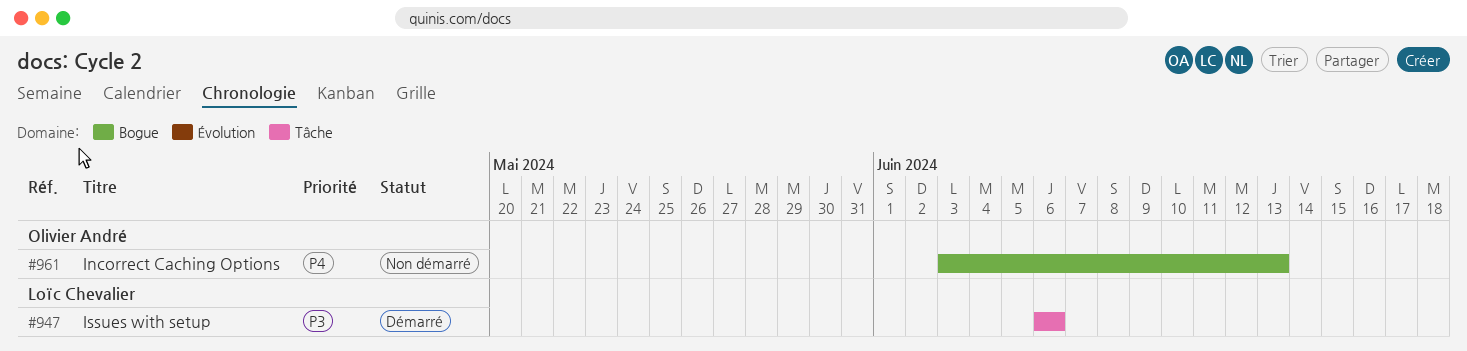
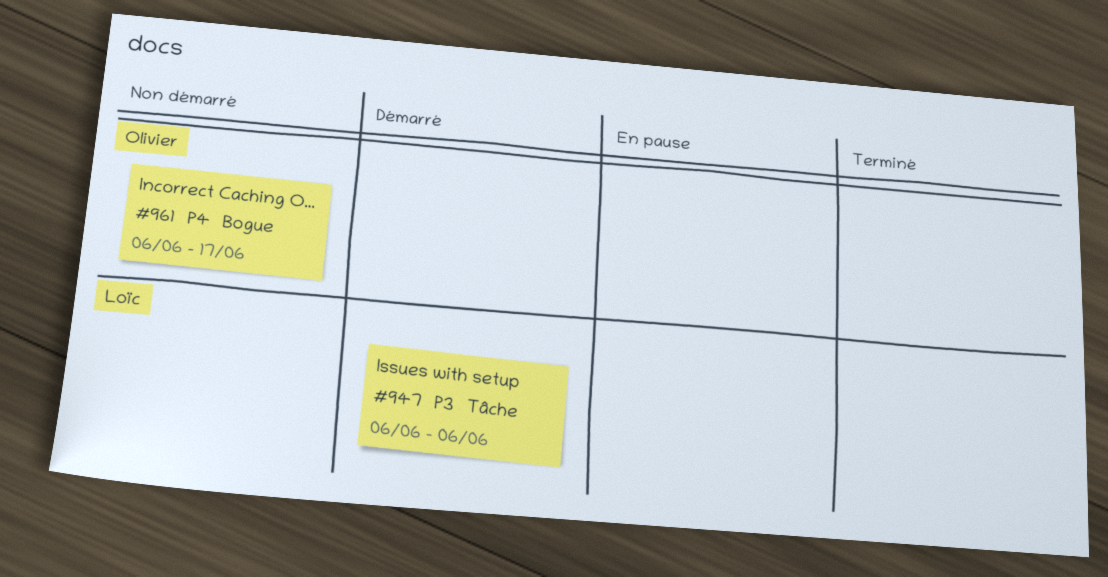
#961, start: Jun 3 -> Jun 6
#961, due: Jun 13 -> Jun 17

